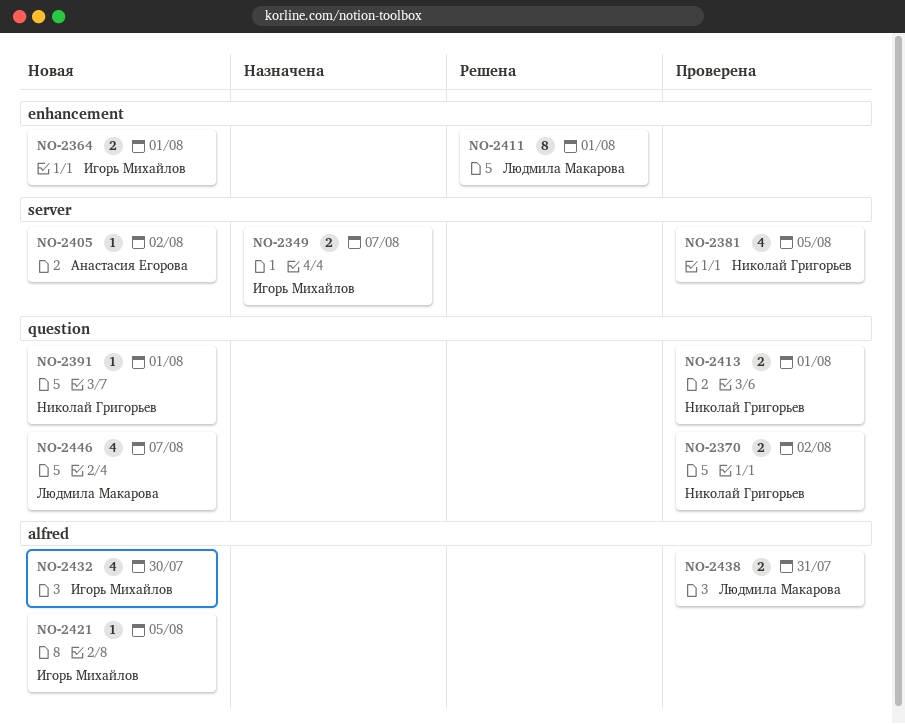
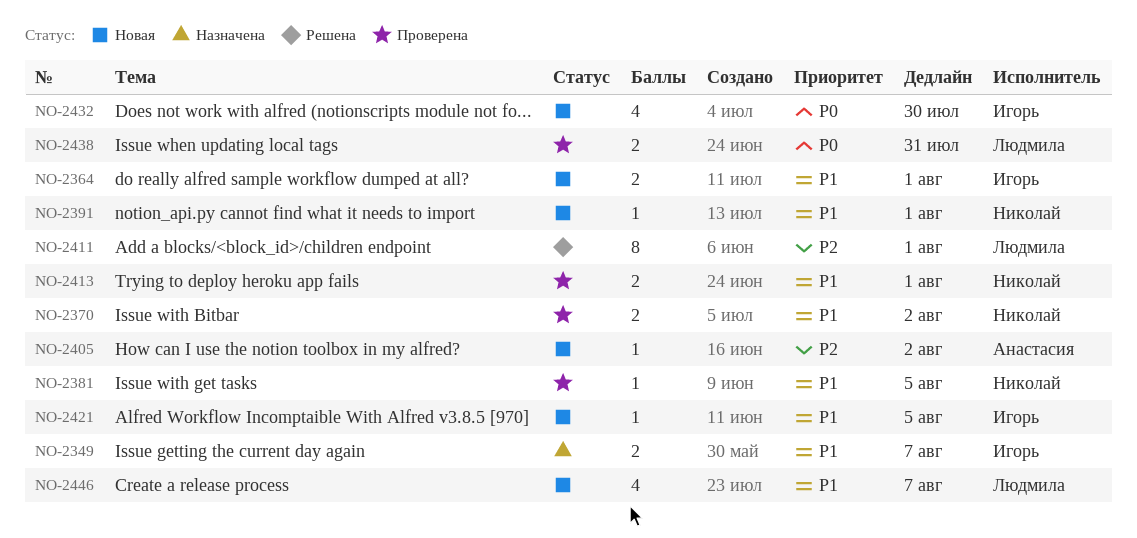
NO-2381, estimate: 4 -> 1

